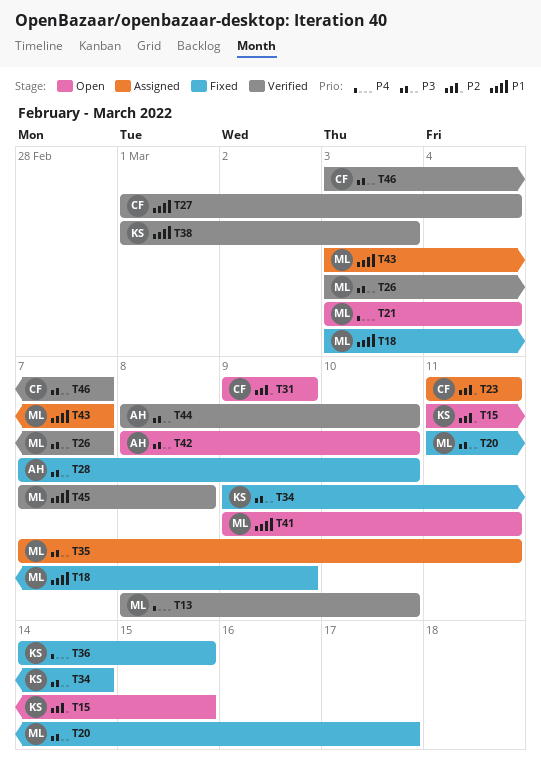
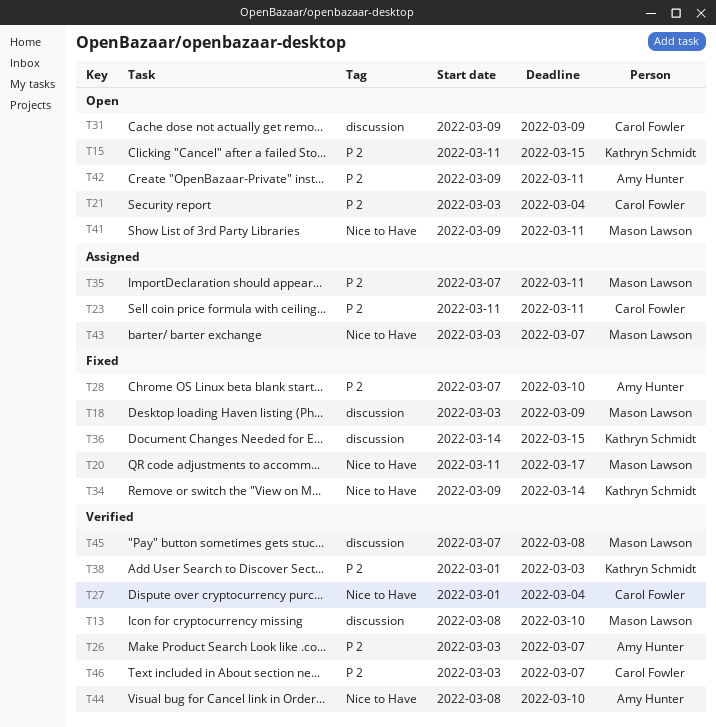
T21, owner: Mason Lawson -> Carol Fowler
T26, owner: Mason Lawson -> Amy Hunter
T42, start: Mar 8 -> Mar 9
T42, due: Mar 10 -> Mar 11

